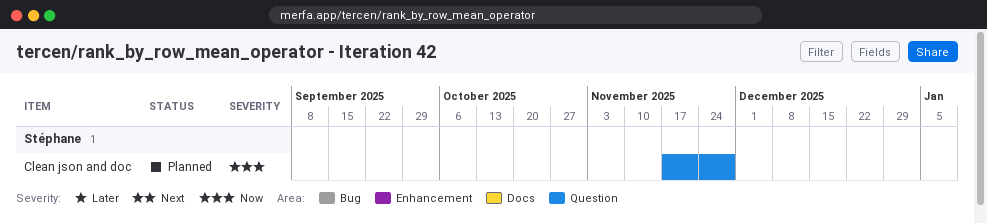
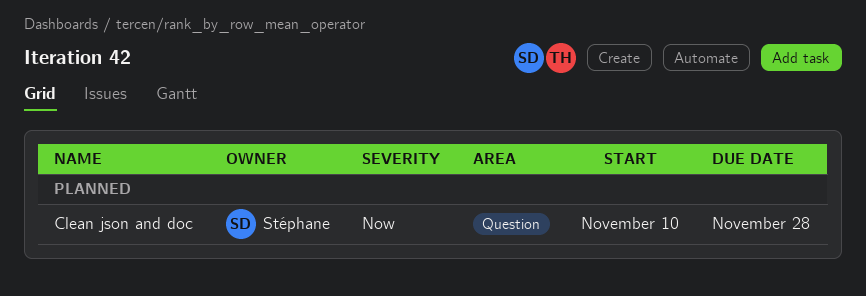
Clean json and doc, start: Nov 17 -> Nov 10

